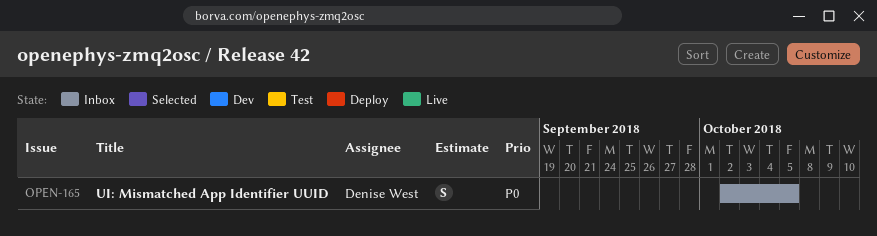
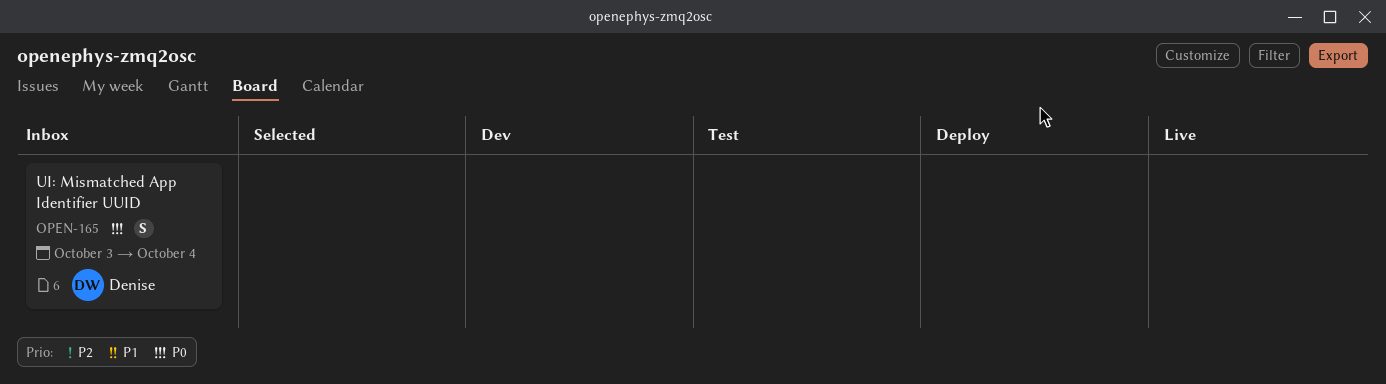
OPEN-165, start: Oct 2 -> Oct 3
OPEN-165, due: Oct 5 -> Oct 4

